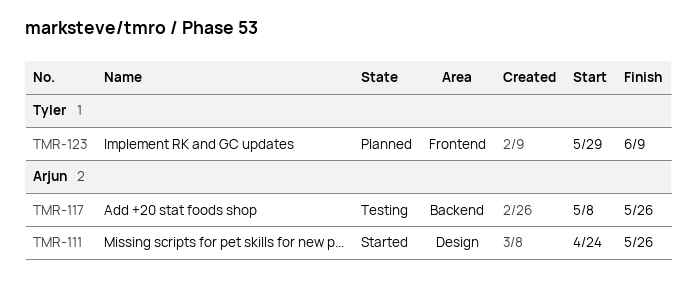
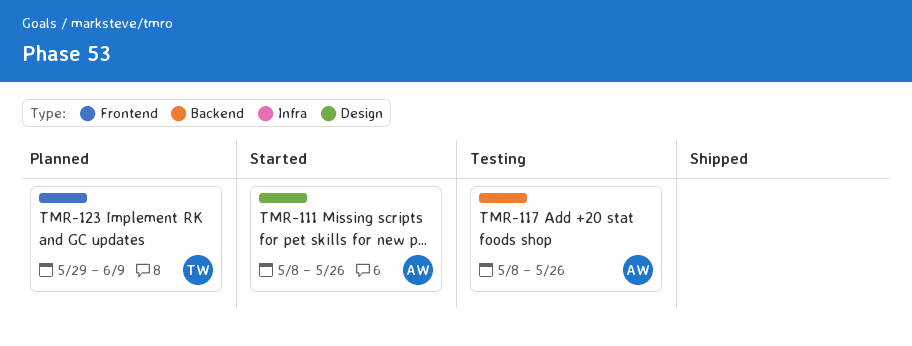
TMR-111, start: Apr 24 -> May 8

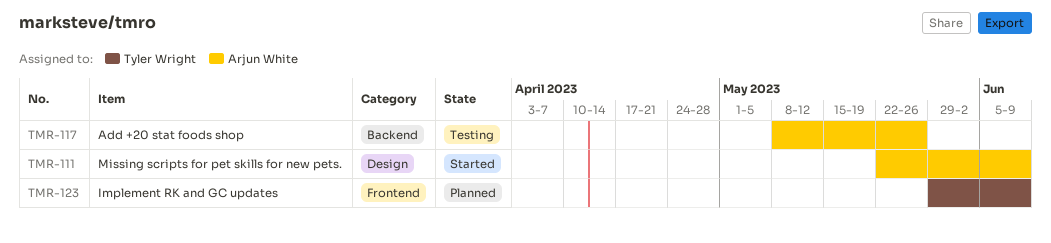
TMR-111, start: May 8 -> May 22
TMR-111, due: May 26 -> Jun 9

